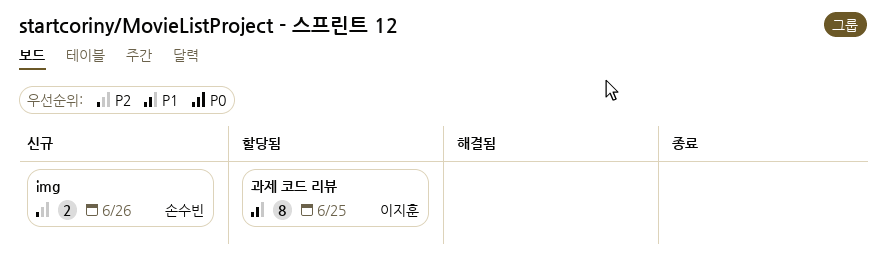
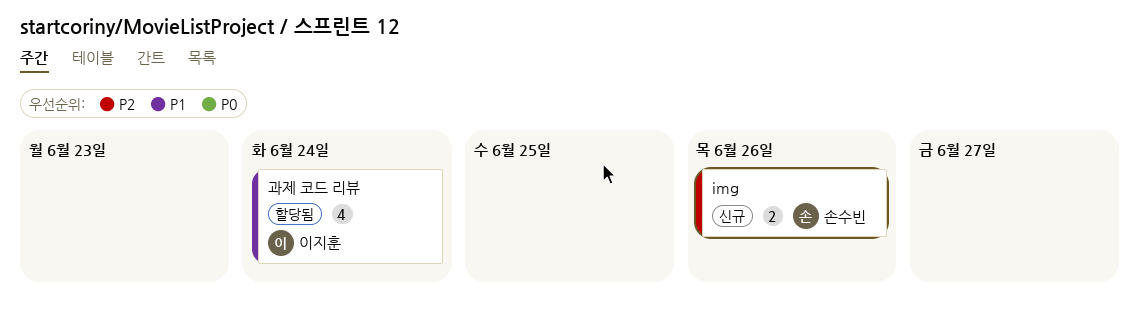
과제 코드 리뷰, estimate: 8 -> 4
과제 코드 리뷰, due: Jun 25 -> Jun 24

